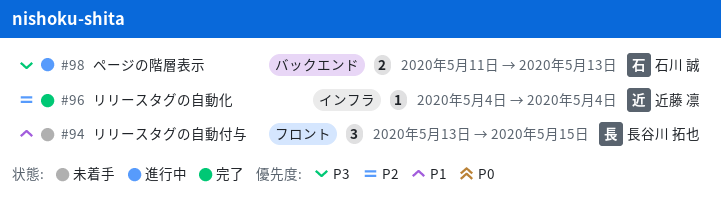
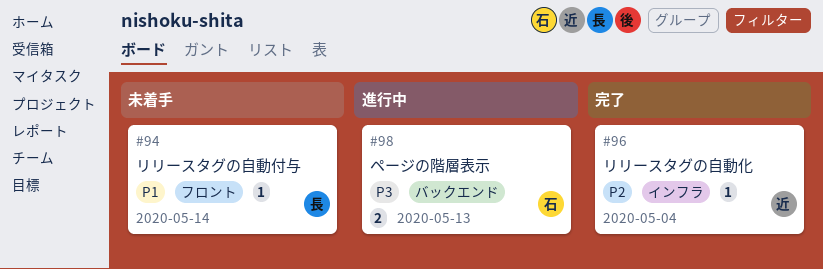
#94, estimate: 3 -> 1
#94, due: May 15 -> May 14

